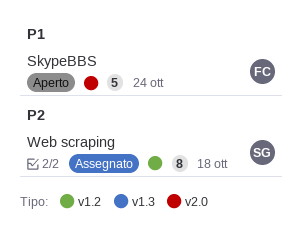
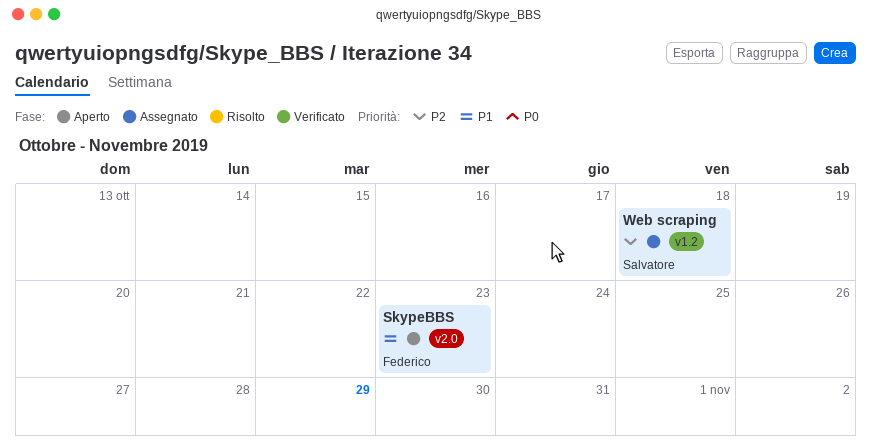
SkypeBBS, due: Oct 24 -> Oct 23

